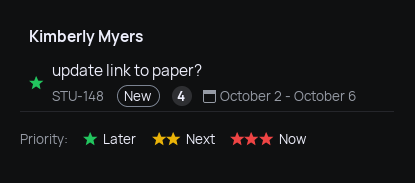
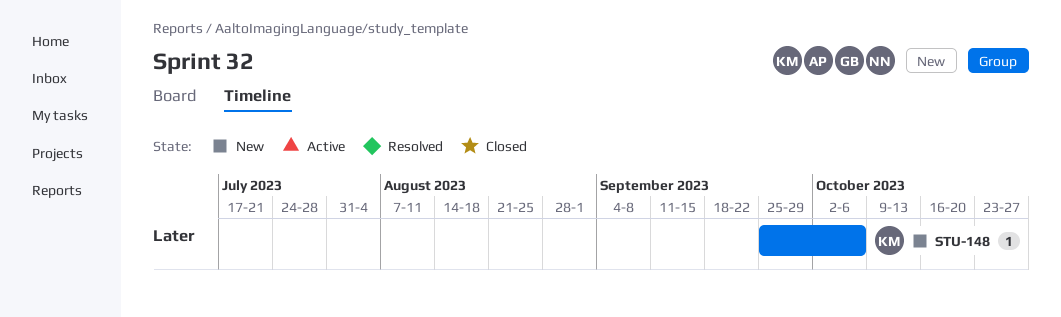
STU-148, estimate: 4 -> 1
STU-148, start: Oct 2 -> Sep 25

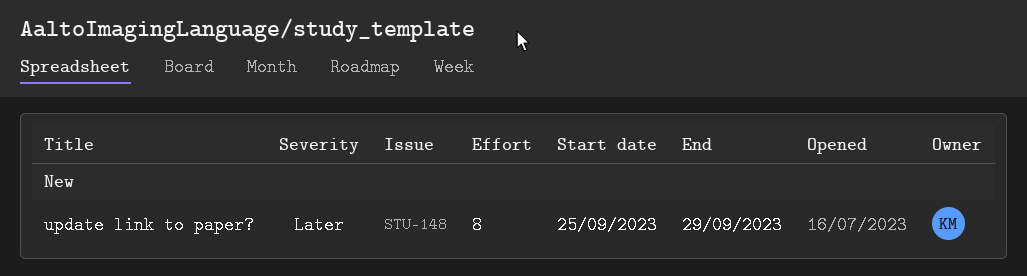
STU-148, estimate: 1 -> 8
STU-148, due: Oct 6 -> Sep 29

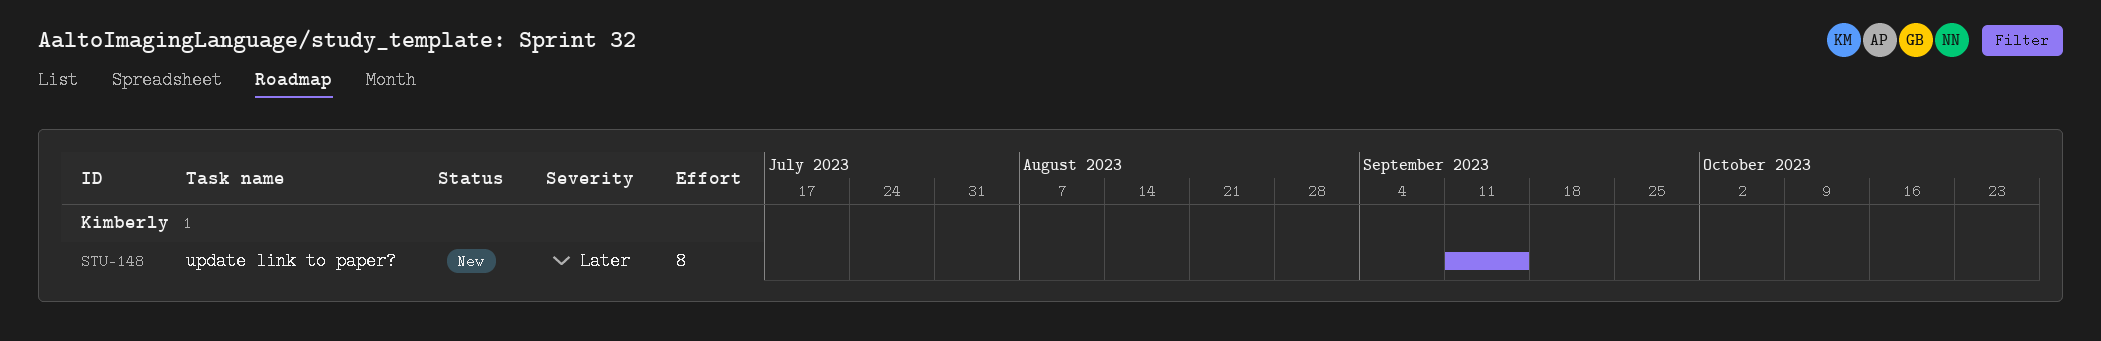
STU-148, start: Sep 25 -> Sep 11
STU-148, due: Sep 29 -> Sep 15

